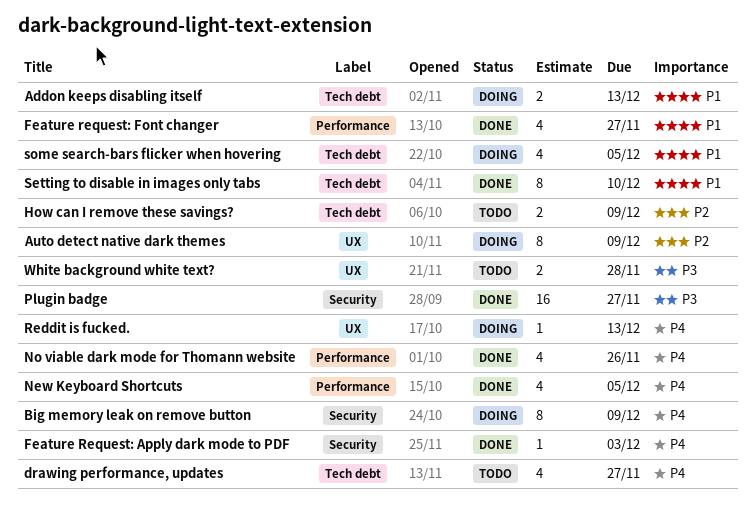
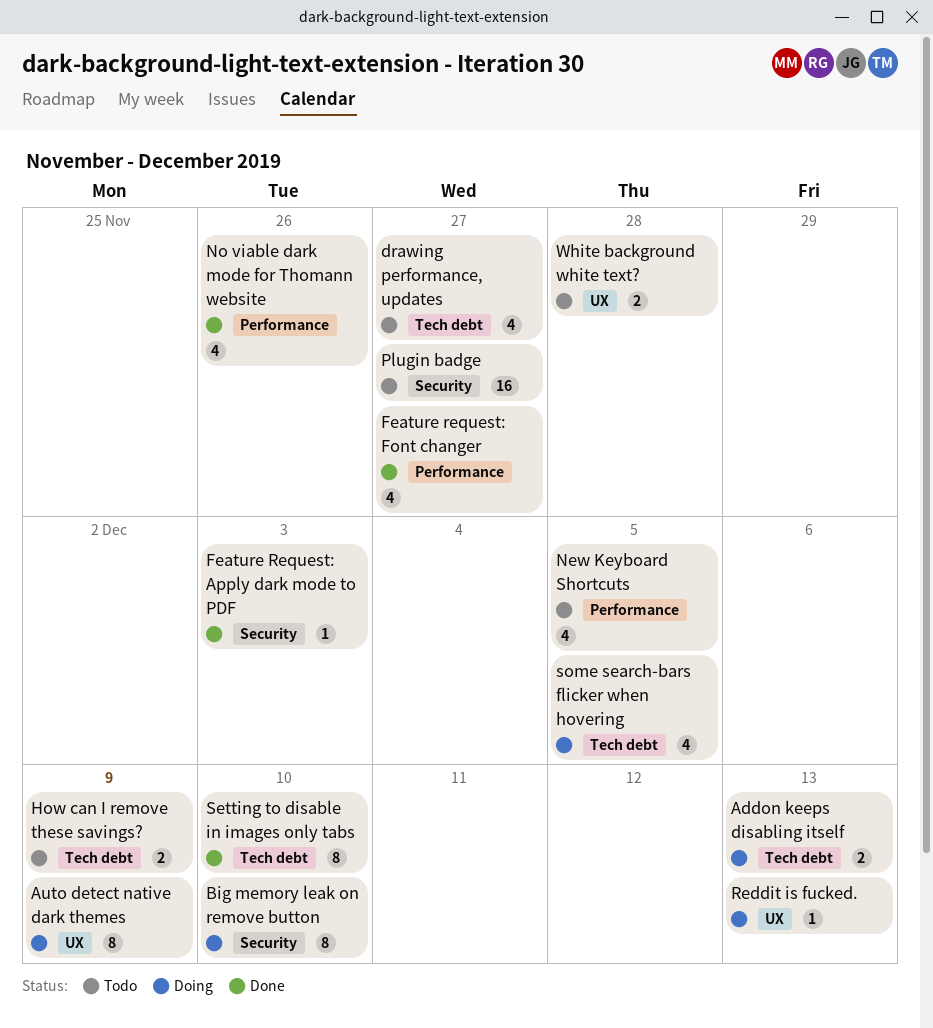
Big memory leak on remove button, due: Dec 9 -> Dec 10
New Keyboard Shortcuts, status: Done -> Todo
Plugin badge, status: Done -> Todo

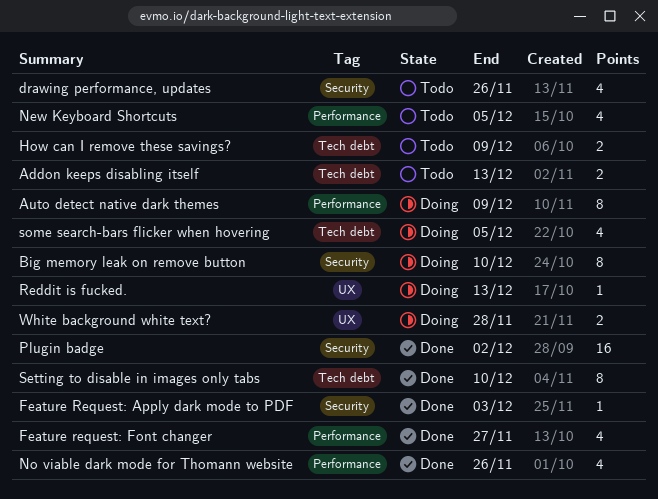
Addon keeps disabling itself, status: Doing -> Todo
Auto detect native dark themes, label: UX -> Performance
drawing performance, updates, label: Tech debt -> Security
drawing performance, updates, due: Nov 27 -> Nov 26
Plugin badge, status: Todo -> Done
Plugin badge, due: Nov 27 -> Dec 2
White background white text?, status: Todo -> Doing

